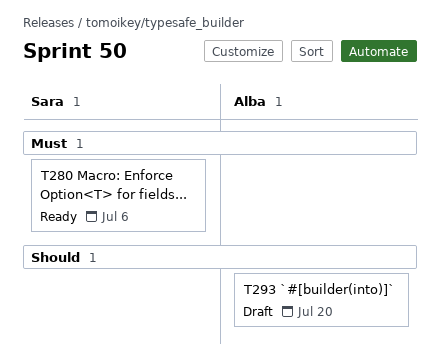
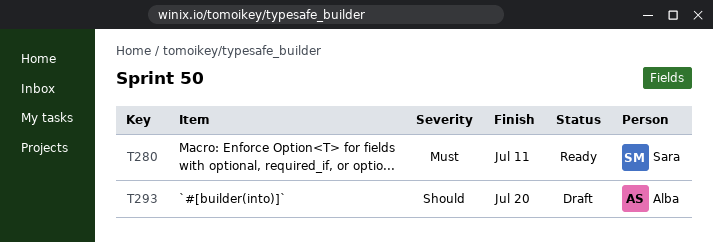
T280, due: Jul 6 -> Jul 11

